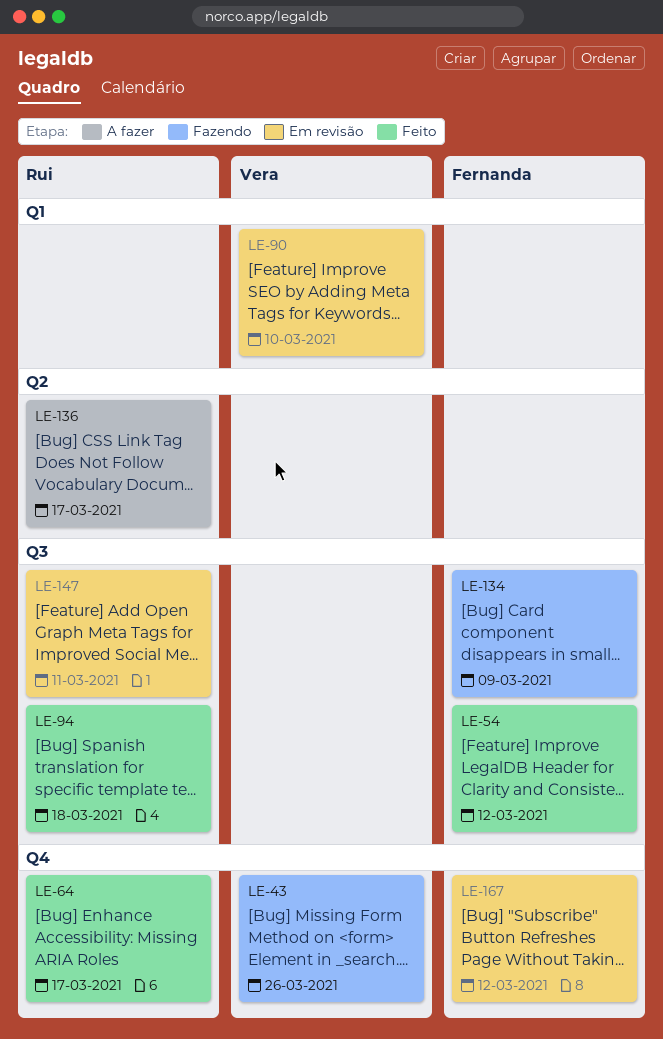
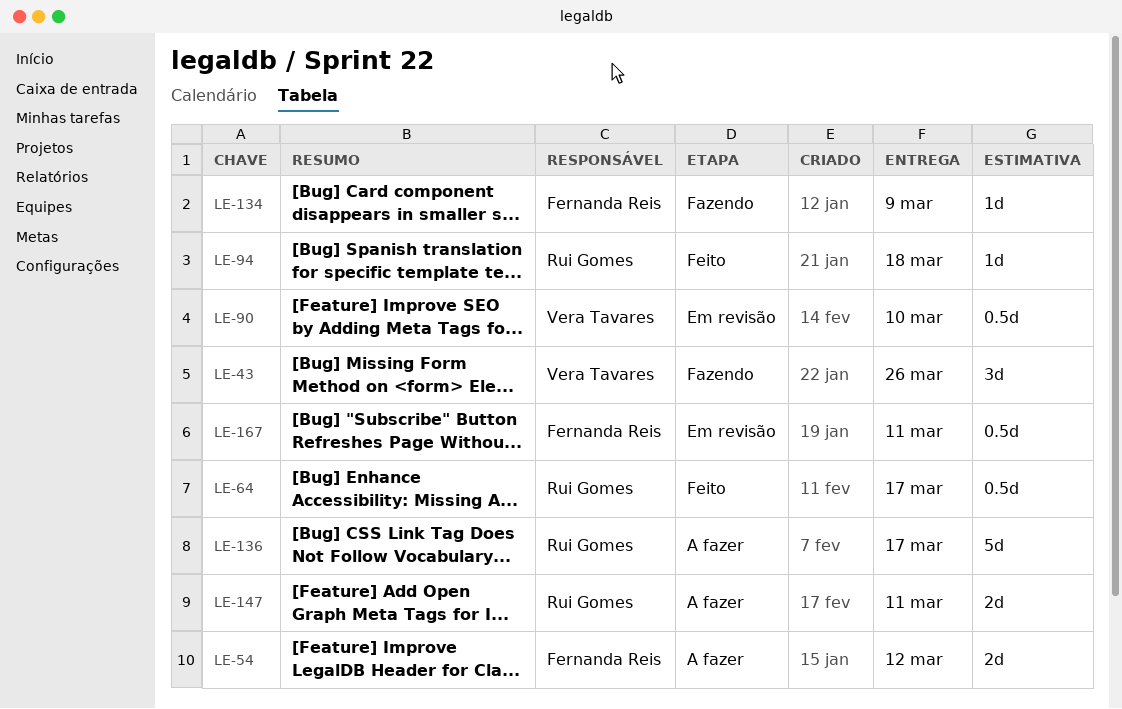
LE-54, status: Feito -> A fazer
LE-147, status: Em revisão -> A fazer
LE-167, due: Mar 12 -> Mar 11

